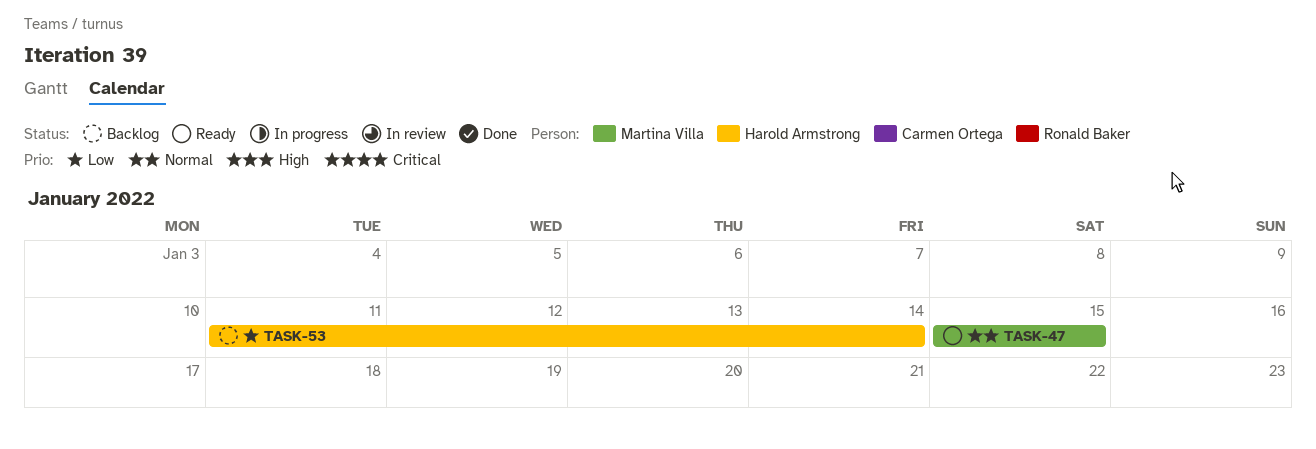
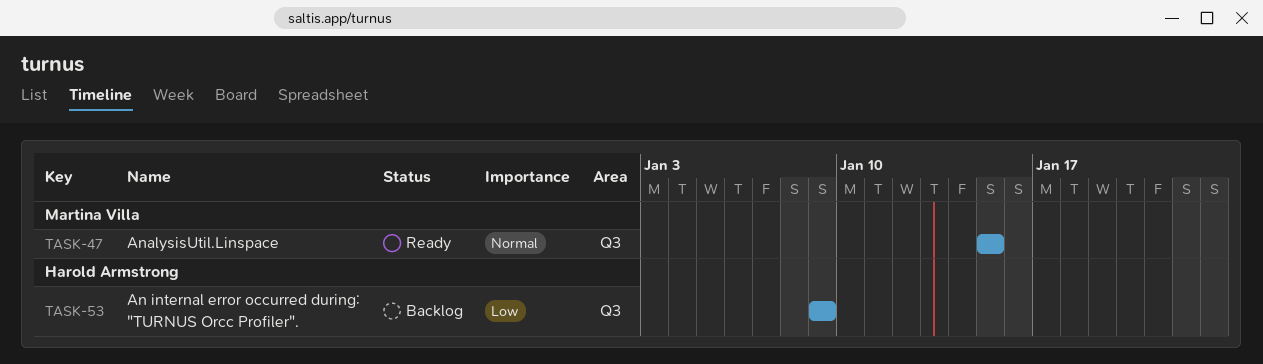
TASK-53, start: Jan 11 -> Jan 9
TASK-53, due: Jan 14 -> Jan 9

